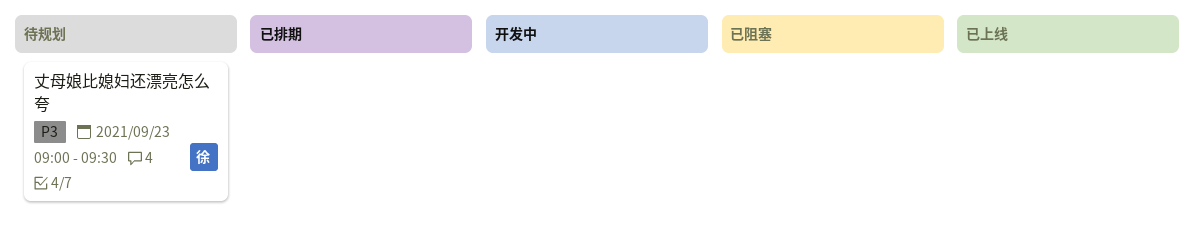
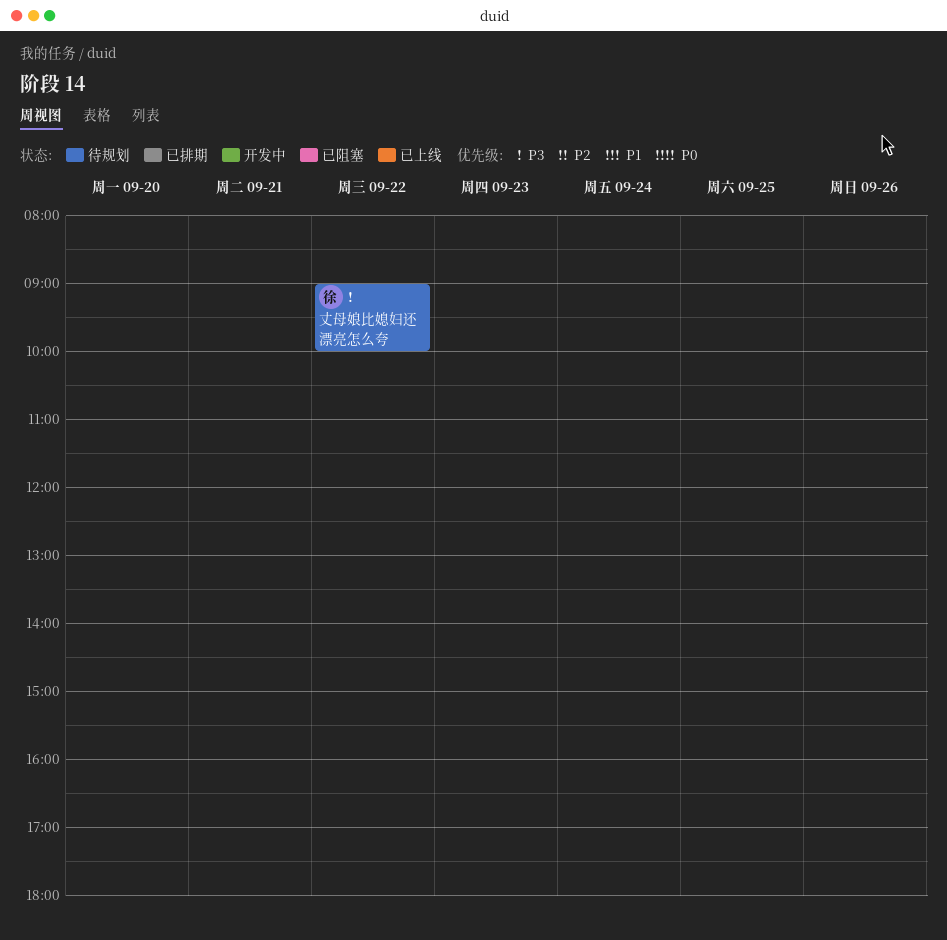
丈母娘比媳妇还漂亮怎么夸, day: Sep 23 -> Sep 22
丈母娘比媳妇还漂亮怎么夸, ends: 09:30 -> 10:00

